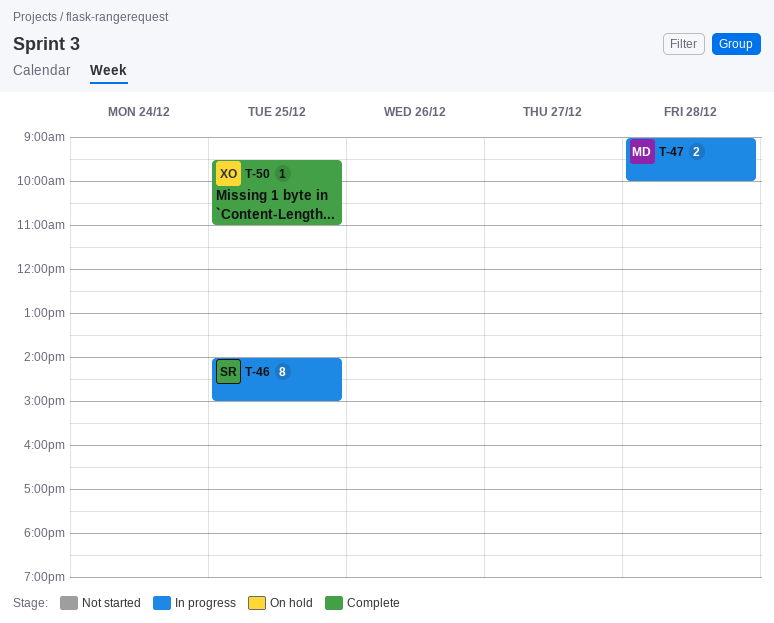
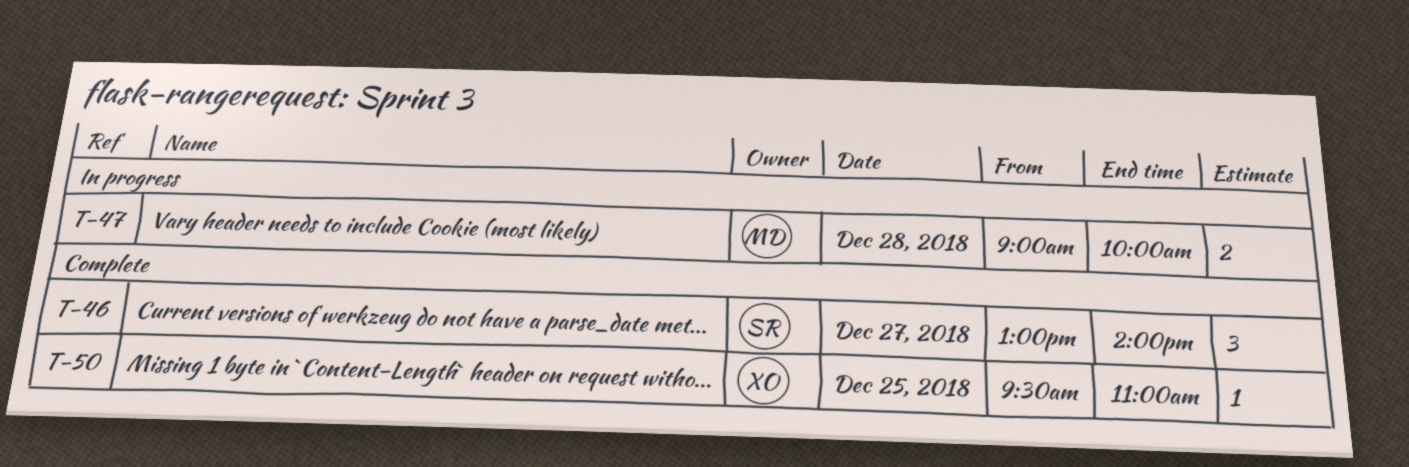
T-46, status: In progress -> Complete
T-46, estimate: 8 -> 3
T-46, day: Dec 25 -> Dec 27
T-46, begins: 14:00 -> 13:00
T-46, ends: 15:00 -> 14:00

